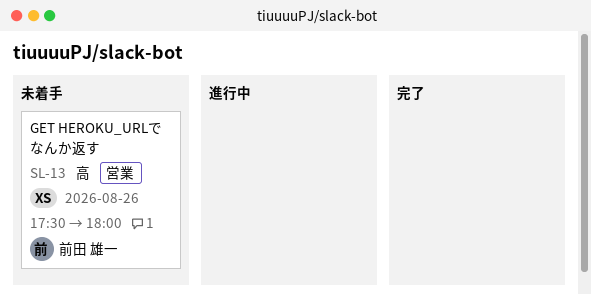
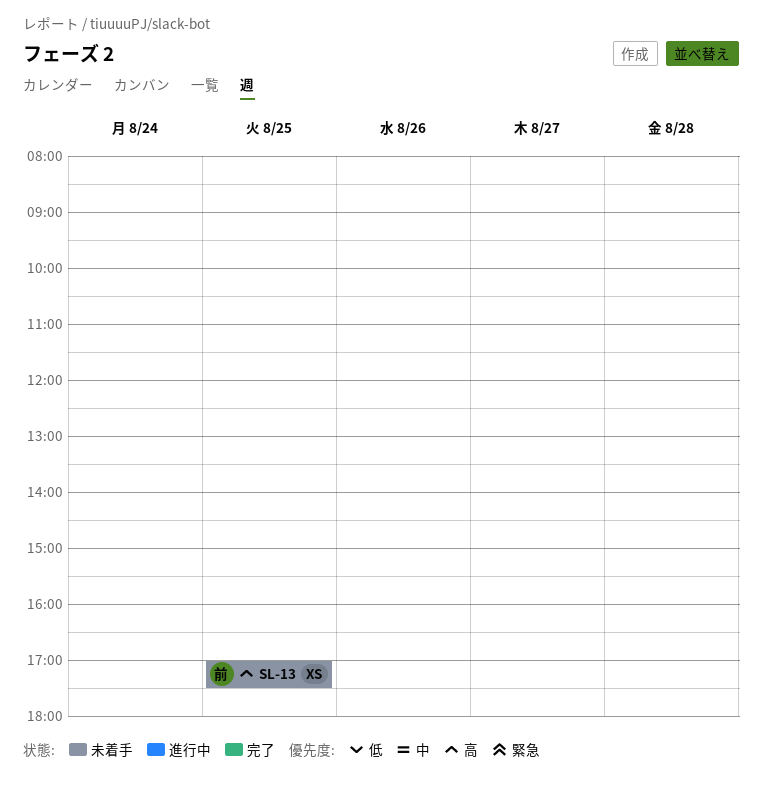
SL-13, day: Aug 26 -> Aug 25
SL-13, begins: 17:30 -> 17:00
SL-13, ends: 18:00 -> 17:30

